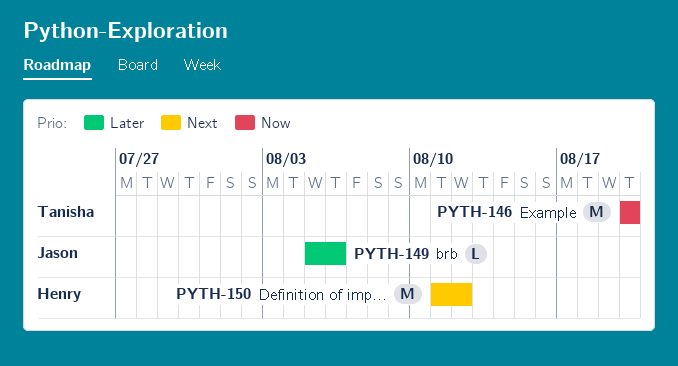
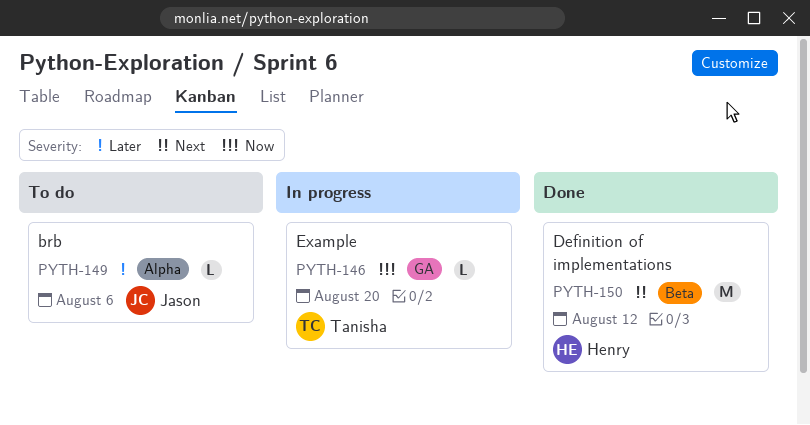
PYTH-146, estimate: M -> L

